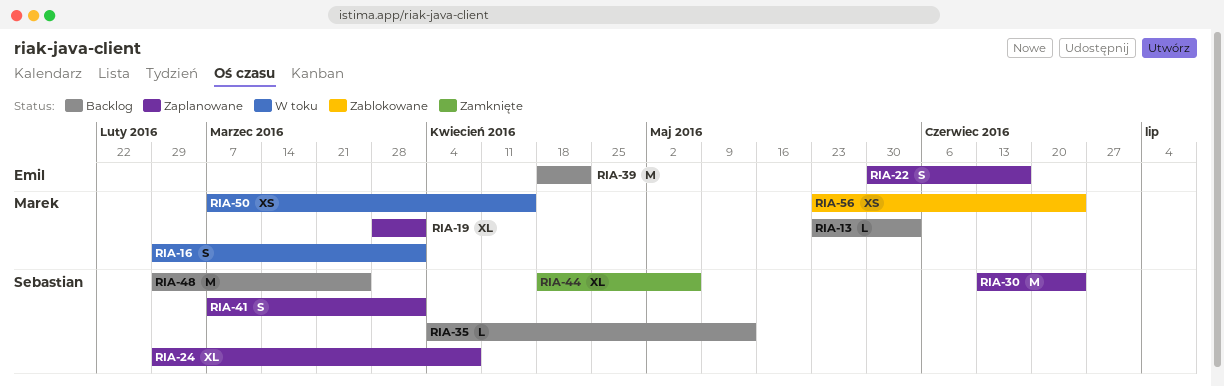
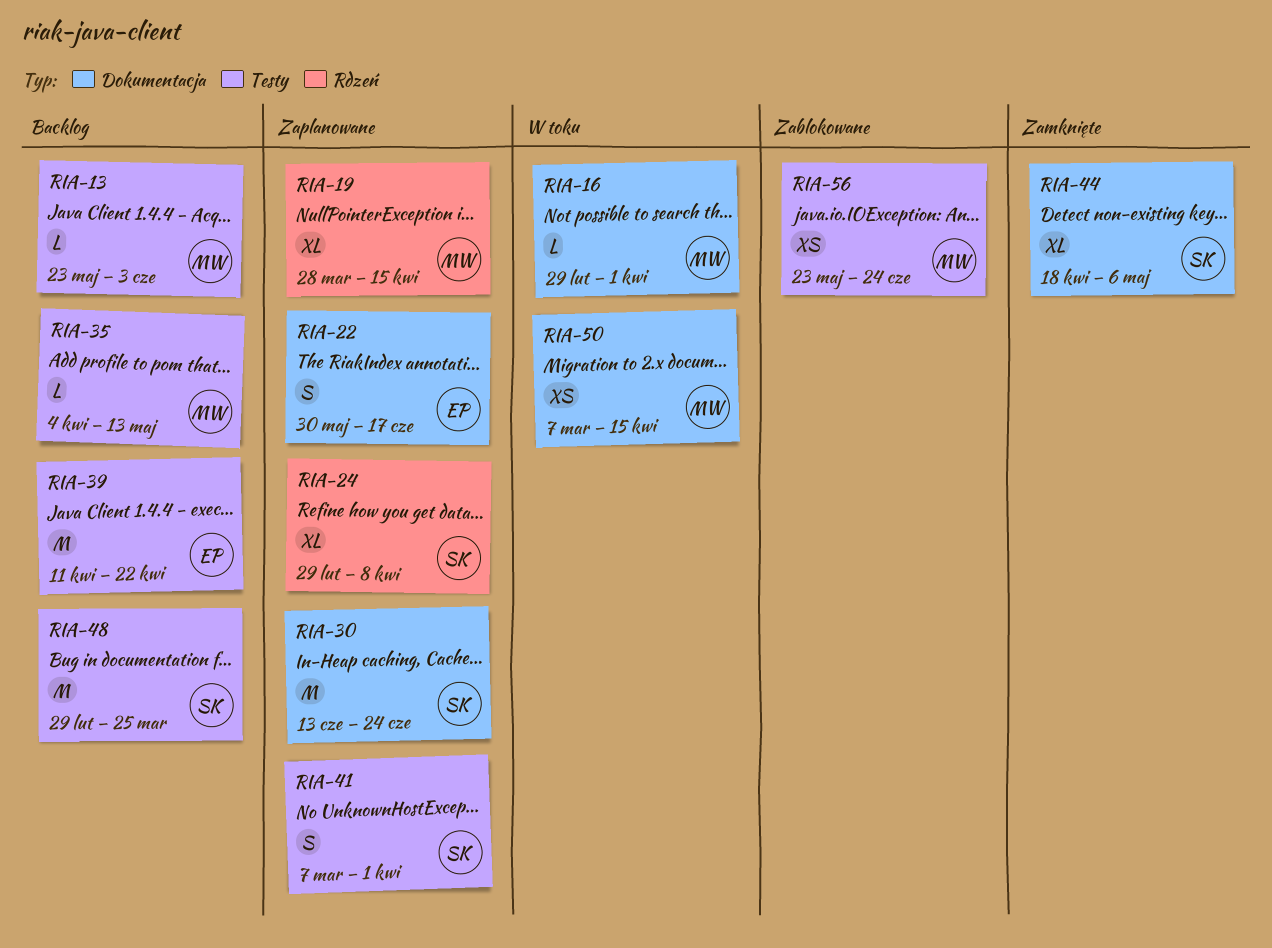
RIA-16, estimate: S -> L
RIA-19, due: Apr 1 -> Apr 15
RIA-35, owner: Sebastian -> Marek
RIA-39, start: Apr 18 -> Apr 11

